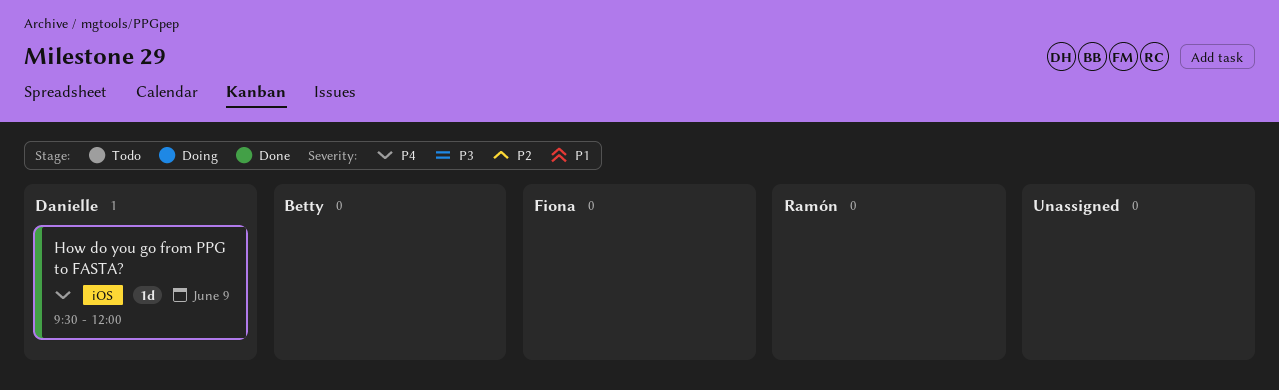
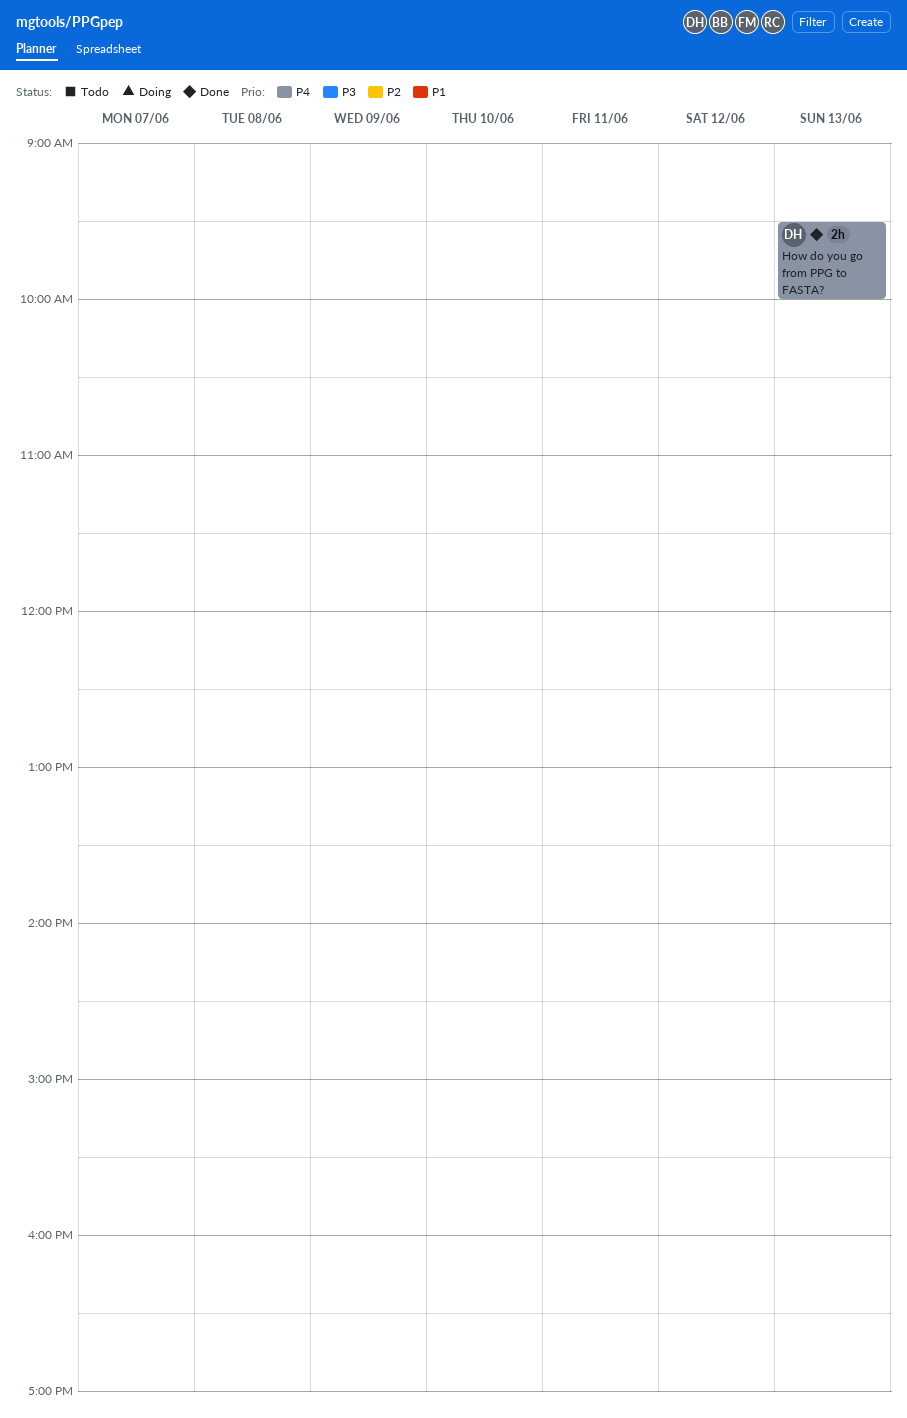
How do you go from PPG to FASTA?, estimate: 1d -> 2h
How do you go from PPG to FASTA?, day: Jun 9 -> Jun 13
How do you go from PPG to FASTA?, ends: 12:00 -> 10:00

